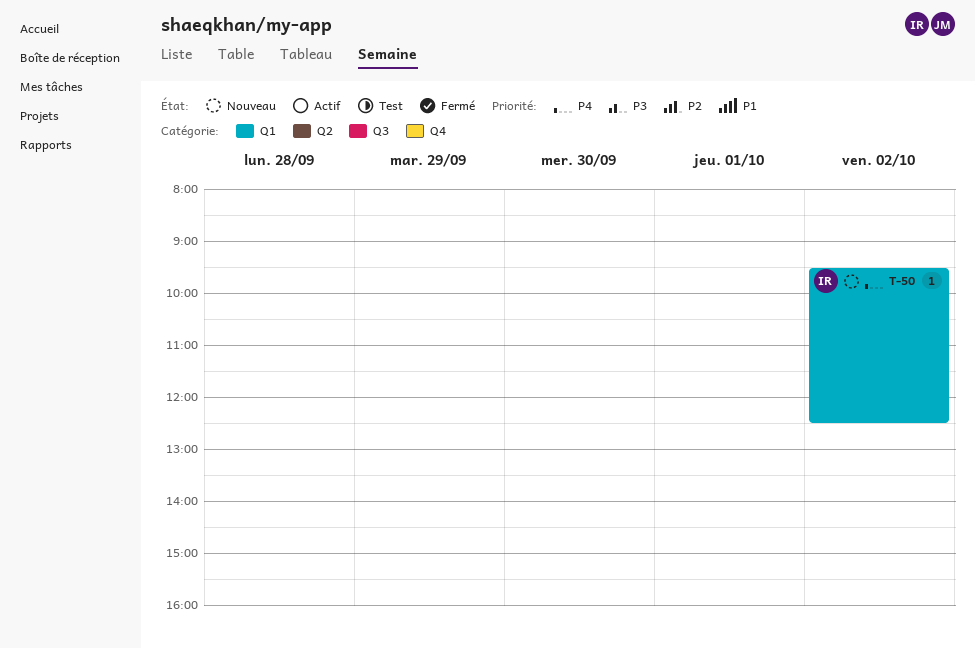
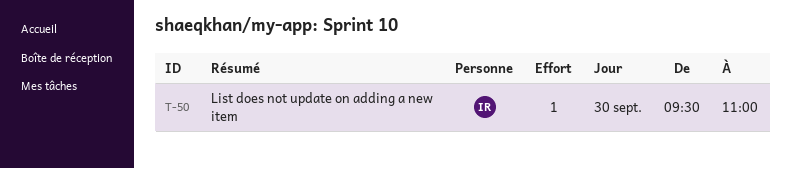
T-50, day: Oct 2 -> Sep 30
T-50, ends: 12:30 -> 11:00

